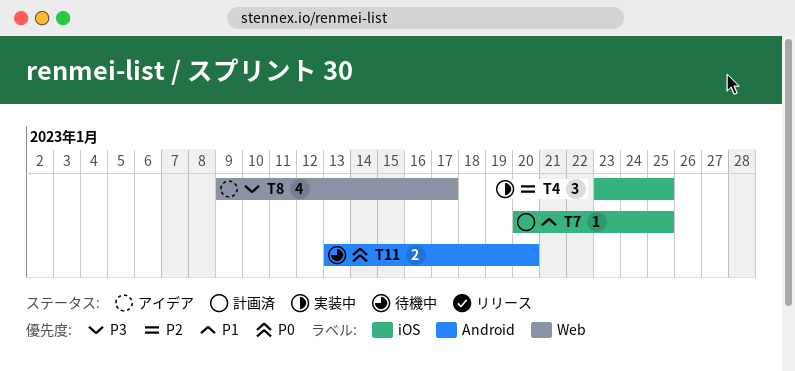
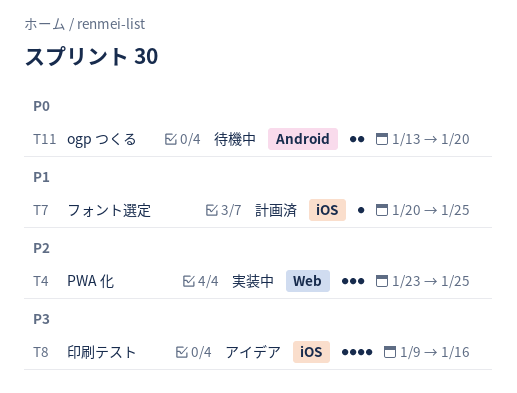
T4, label: iOS -> Web
T8, label: Web -> iOS
T8, due: Jan 17 -> Jan 16

